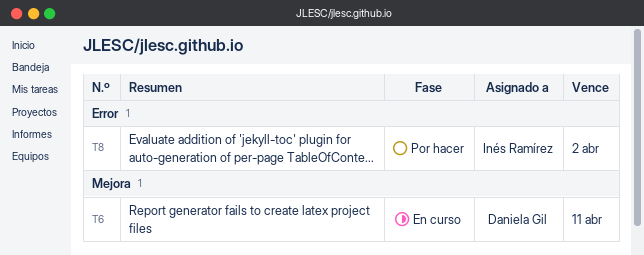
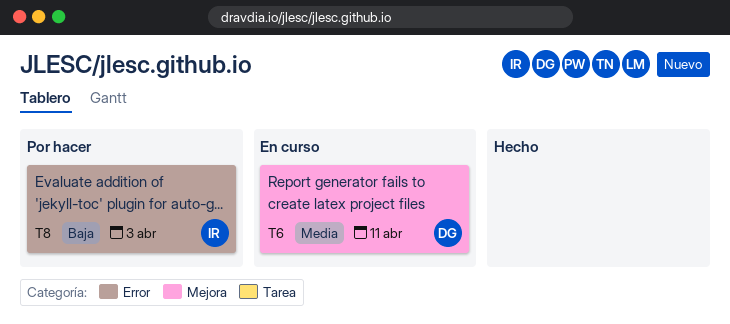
T8, due: Apr 2 -> Apr 3

